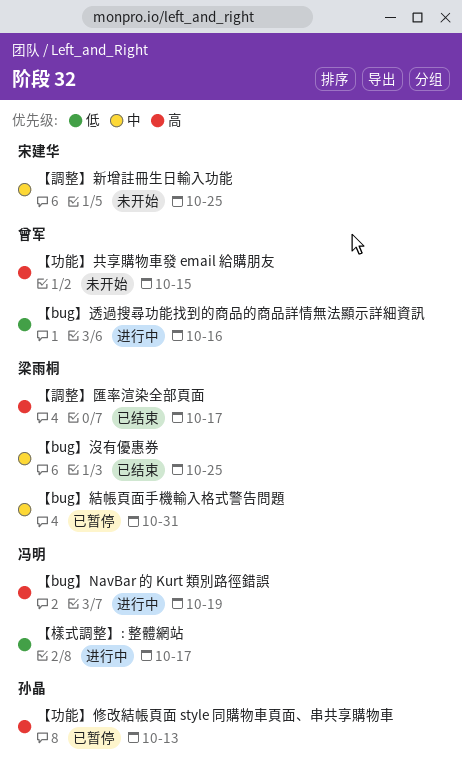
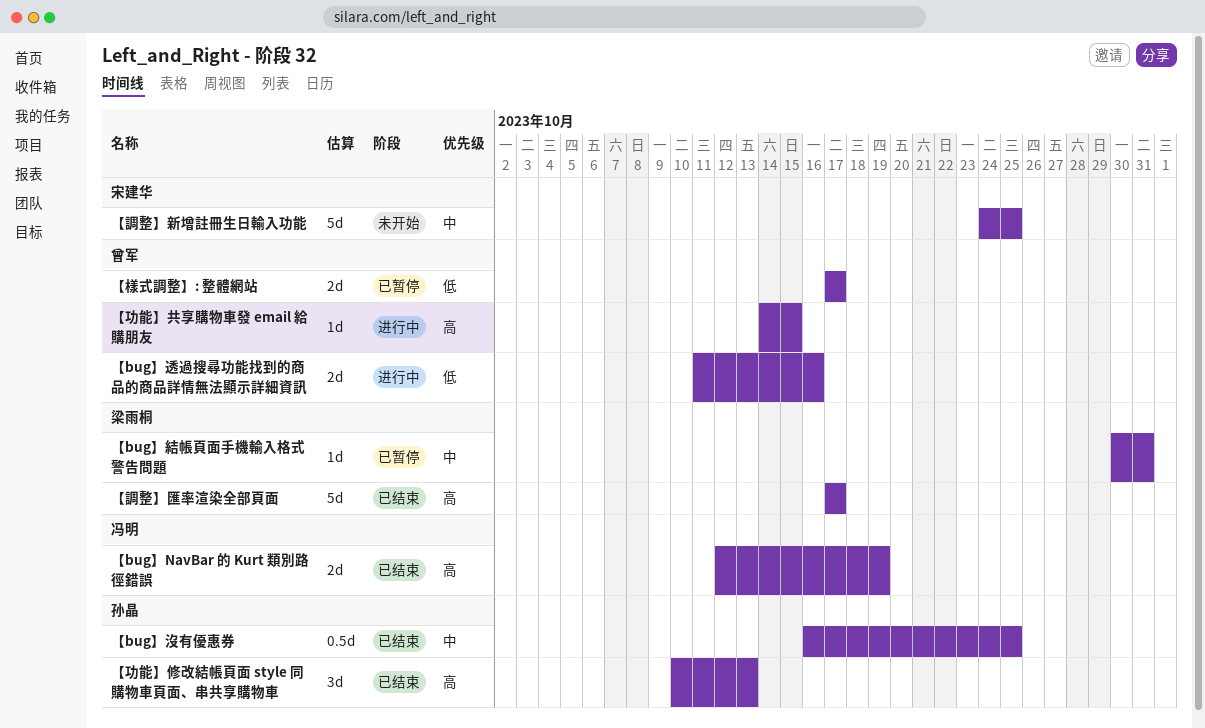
【bug】NavBar 的 Kurt 類別路徑錯誤, status: 进行中 -> 已结束
【bug】沒有優惠券, owner: 梁雨桐 -> 孙晶
【功能】修改結帳頁面 style 同購物車頁面、串共享購物車, status: 已暂停 -> 已结束
【功能】共享購物車發 email 給購朋友, status: 未开始 -> 进行中
【樣式調整】: 整體網站, status: 进行中 -> 已暂停
【樣式調整】: 整體網站, owner: 冯明 -> 曾军

